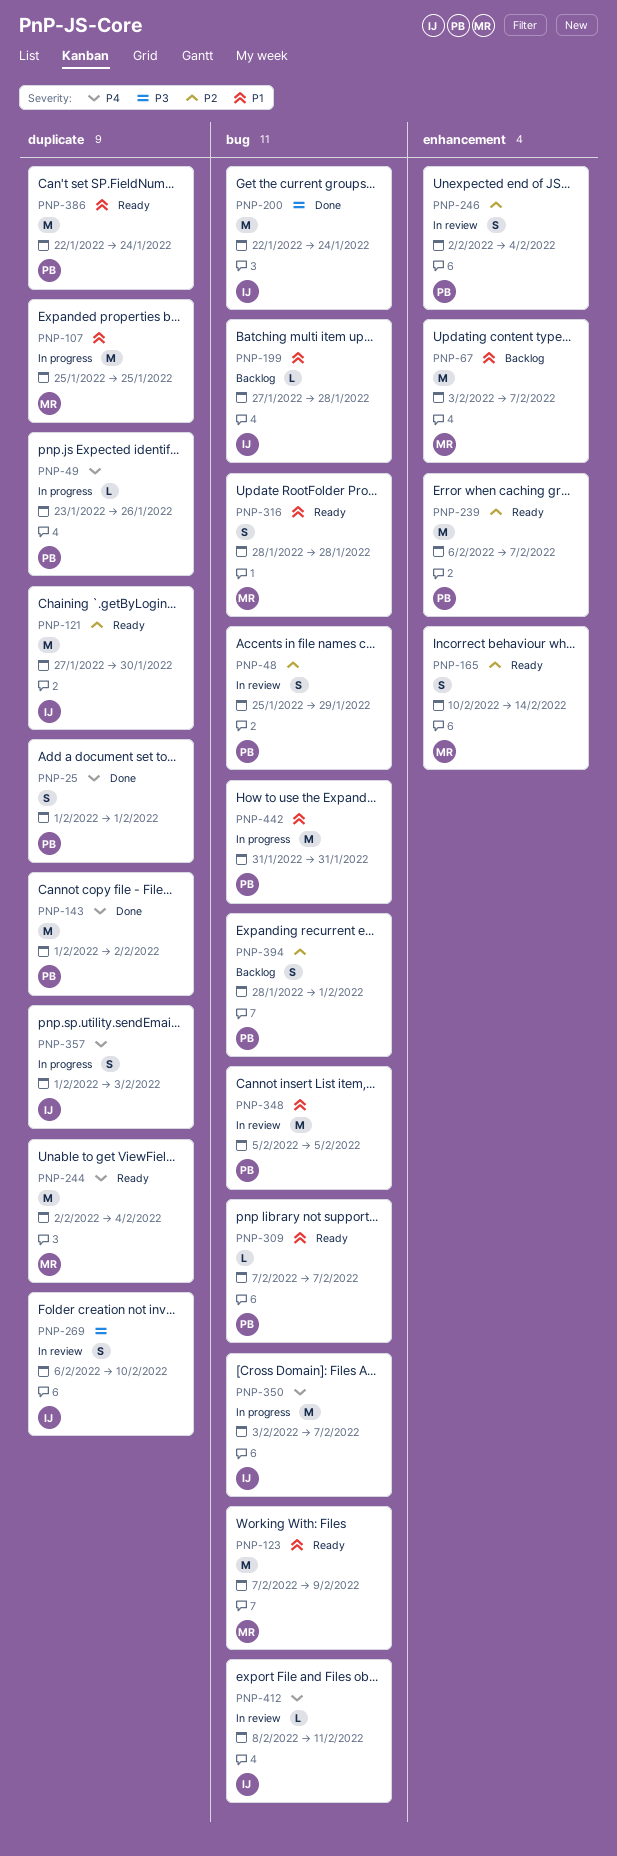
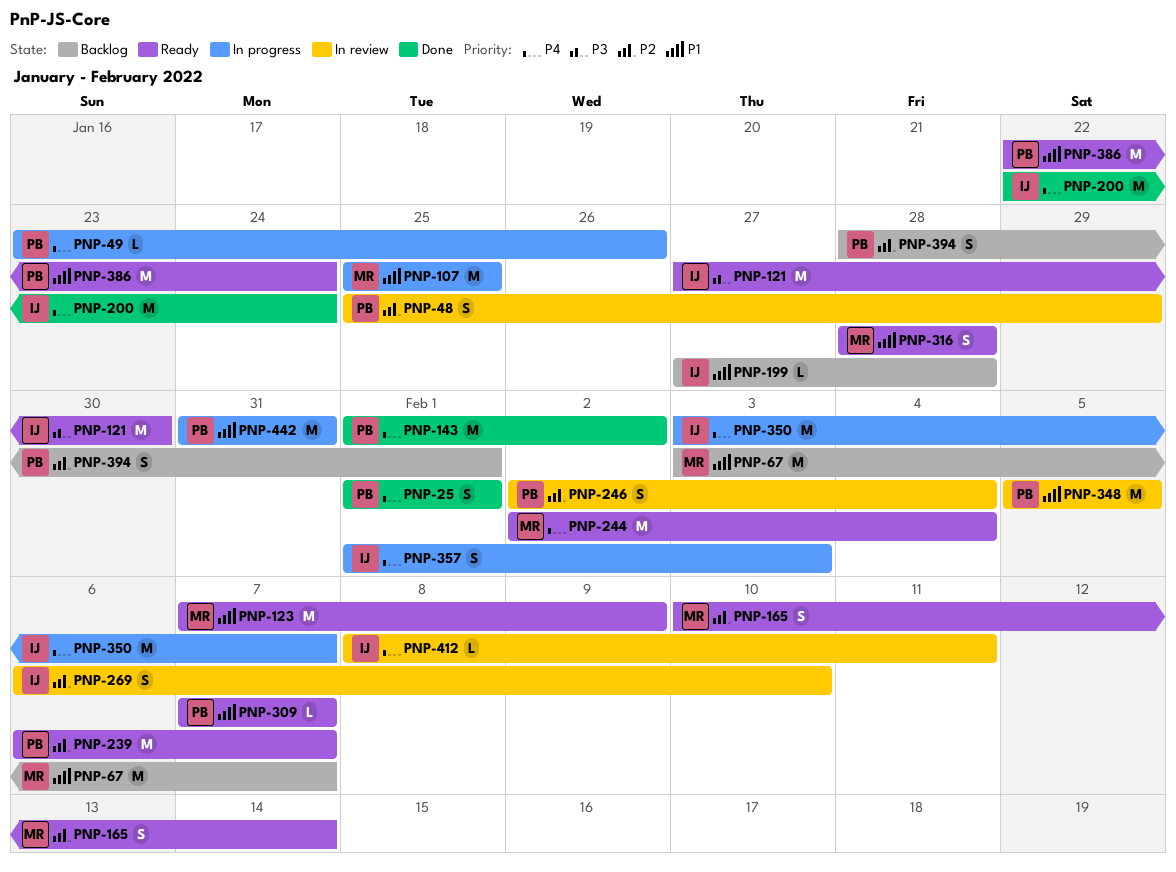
PNP-121, priority: P2 -> P3
PNP-200, priority: P3 -> P4
PNP-269, priority: P3 -> P2

